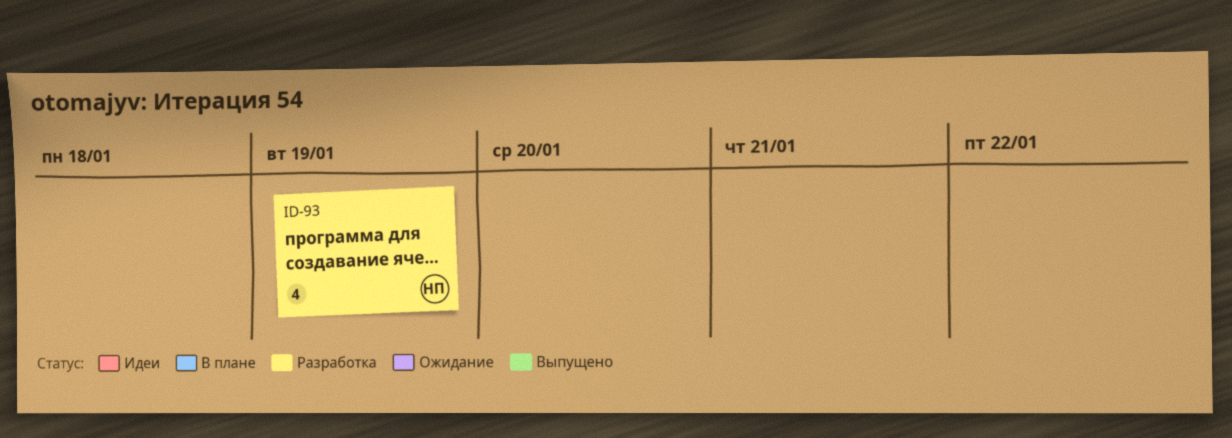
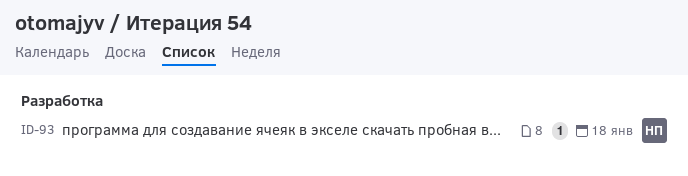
ID-93, estimate: 4 -> 1
ID-93, due: Jan 19 -> Jan 18

